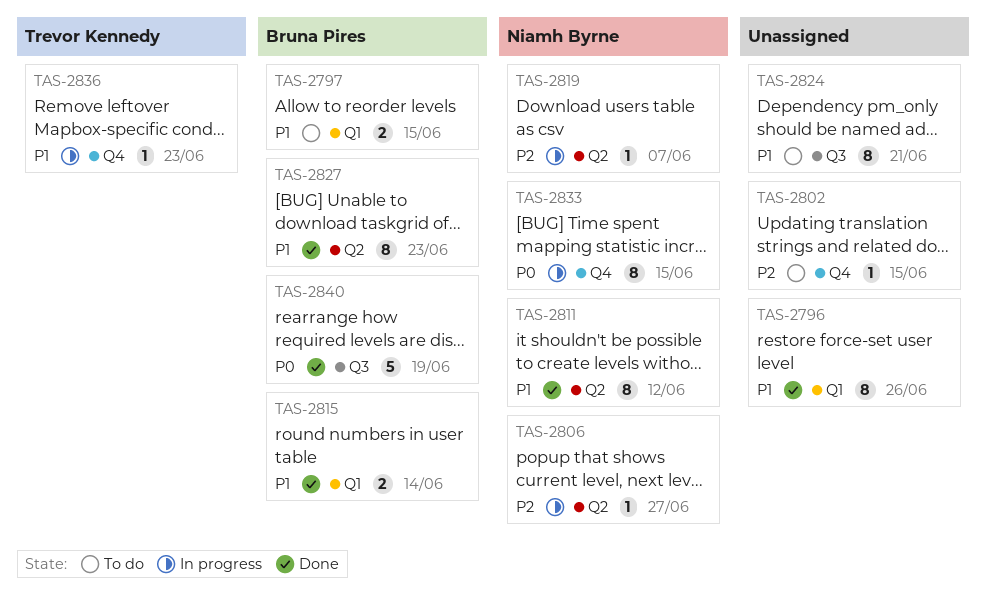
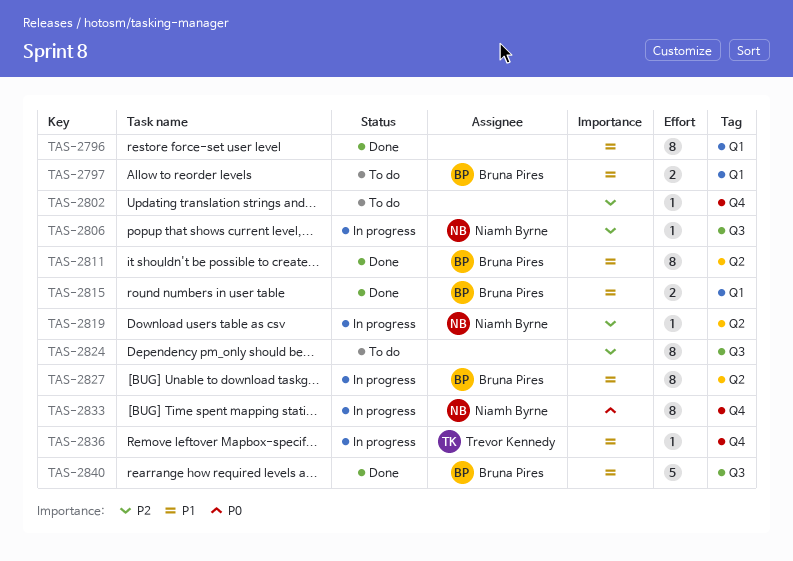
TAS-2806, label: Q2 -> Q3
TAS-2811, owner: Niamh Byrne -> Bruna Pires
TAS-2824, priority: P1 -> P2
TAS-2827, status: Done -> In progress
TAS-2840, priority: P0 -> P1

